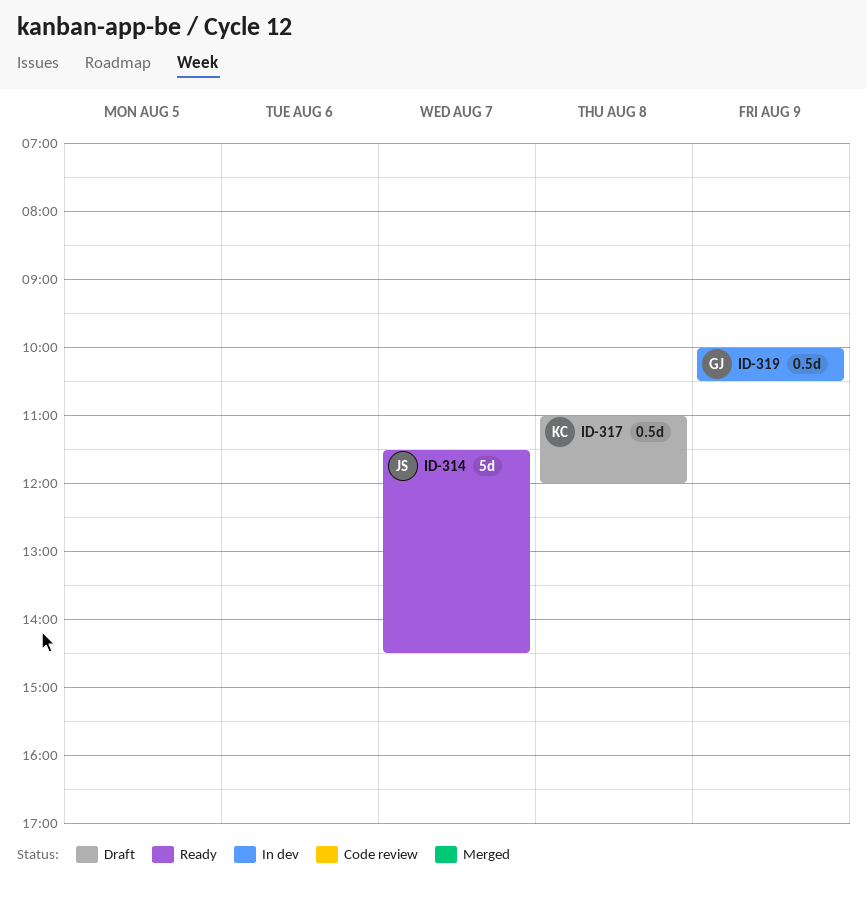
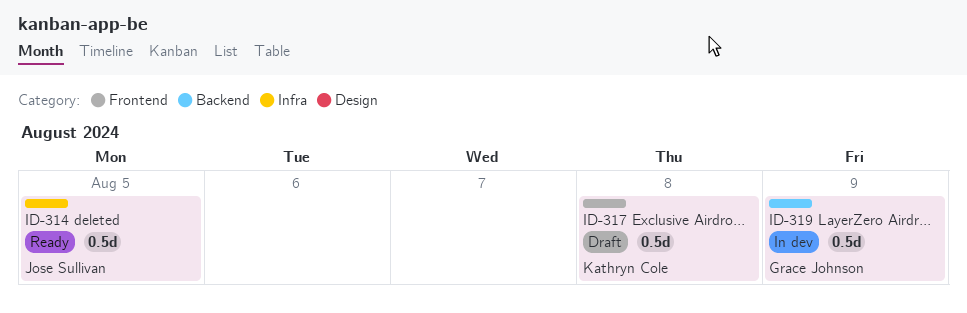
ID-314, estimate: 5d -> 0.5d
ID-314, day: Aug 7 -> Aug 5

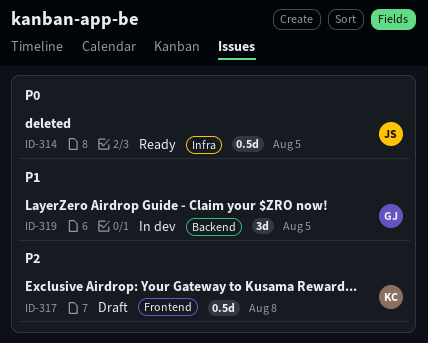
ID-319, estimate: 0.5d -> 3d
ID-319, day: Aug 9 -> Aug 5

